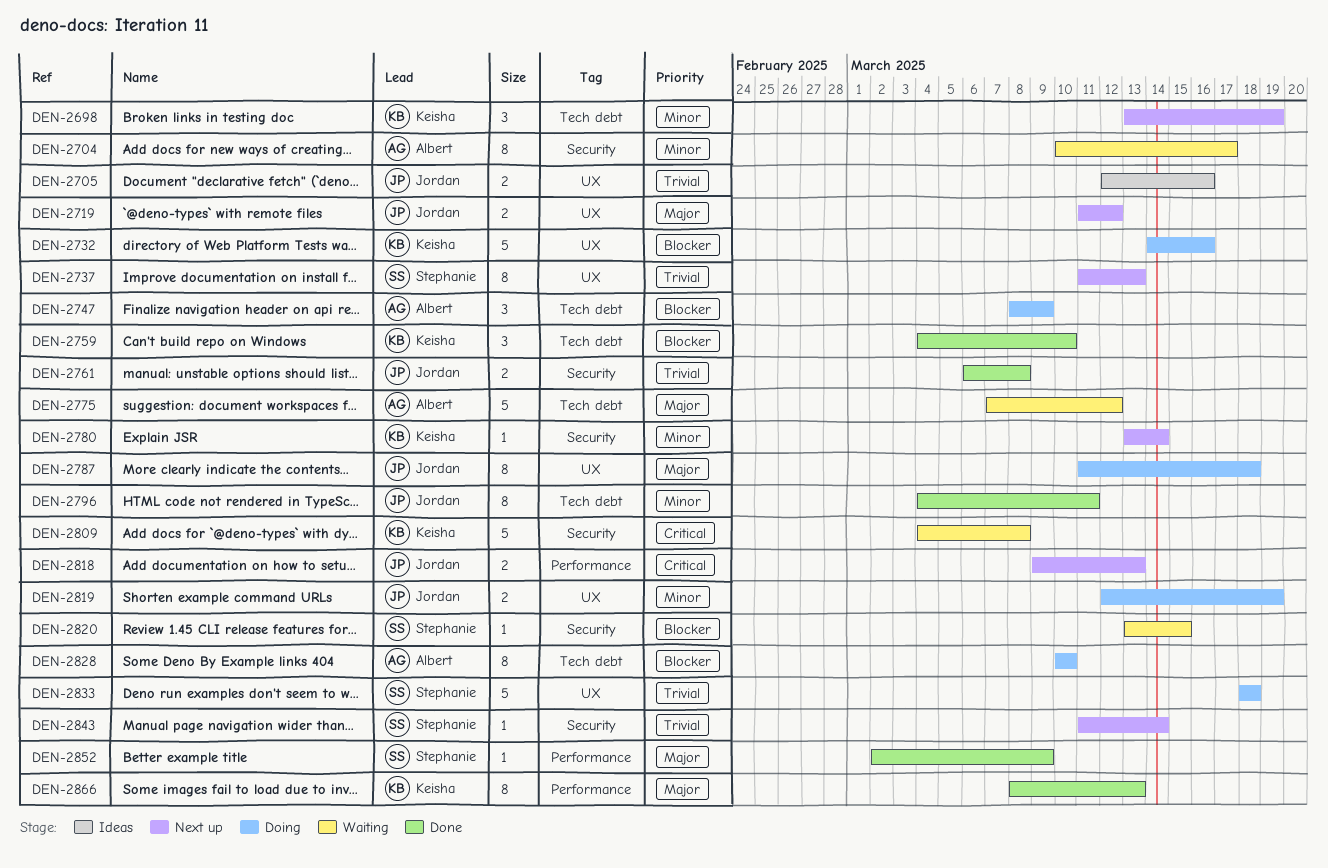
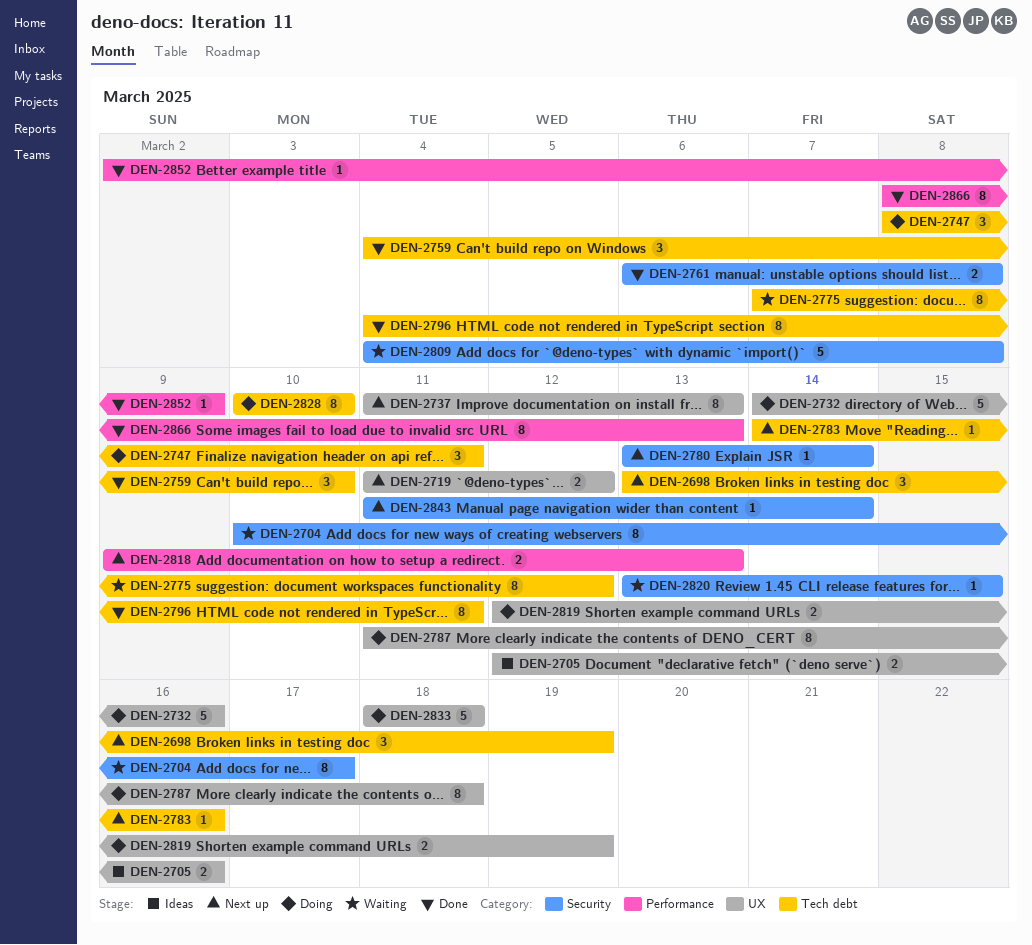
DEN-2747, due: Mar 9 -> Mar 11
DEN-2775, estimate: 5 -> 8
DEN-2783: none -> present

